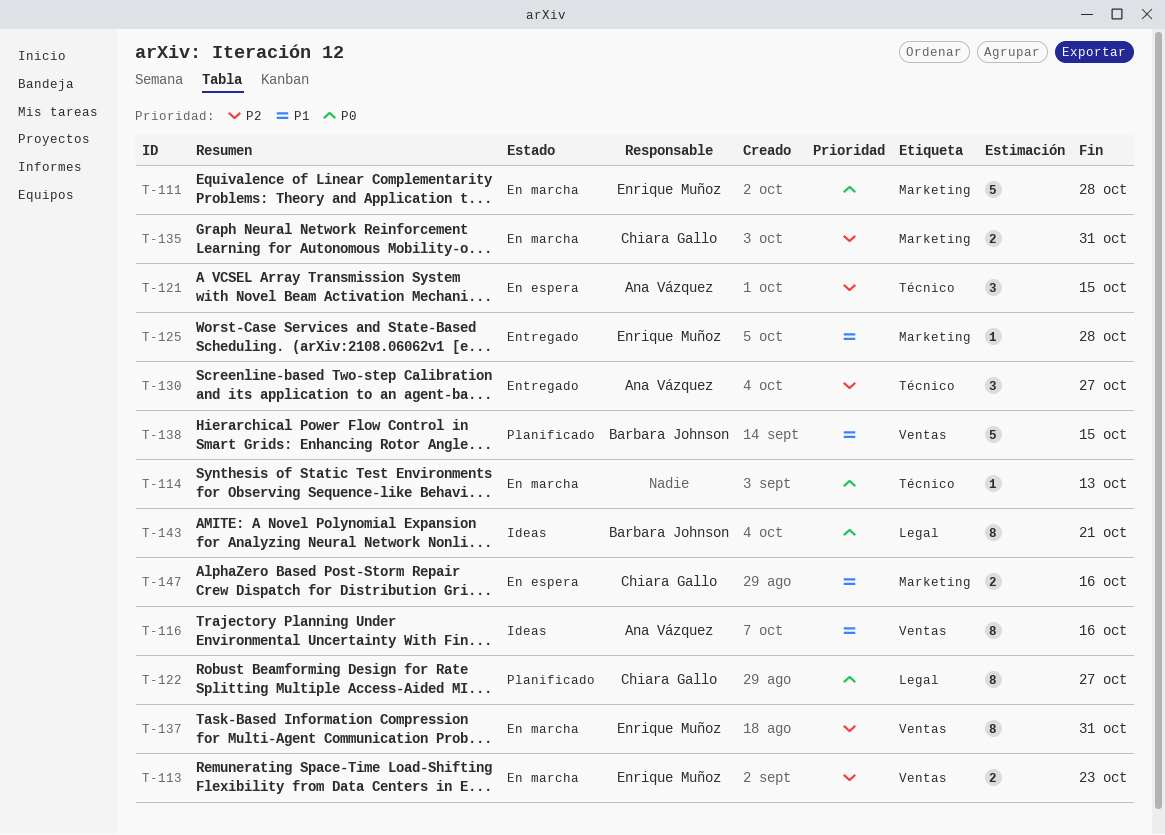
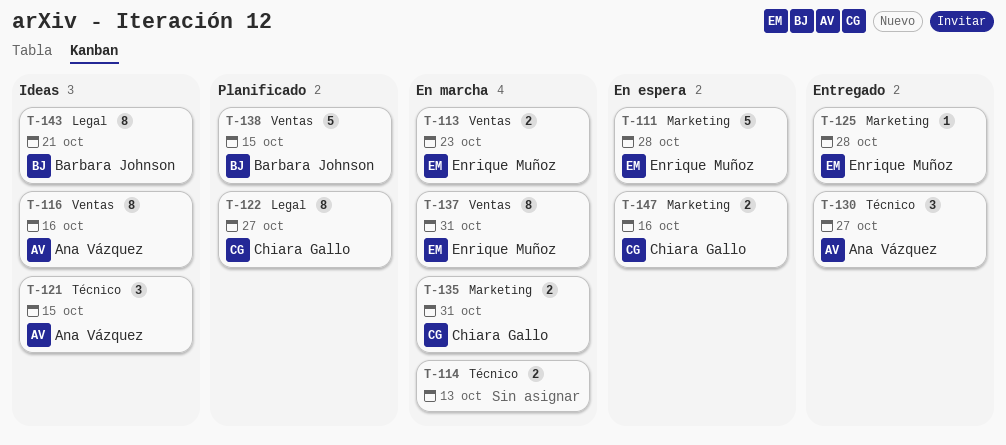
T-111, status: En marcha -> En espera
T-114, estimate: 1 -> 2
T-121, status: En espera -> Ideas

